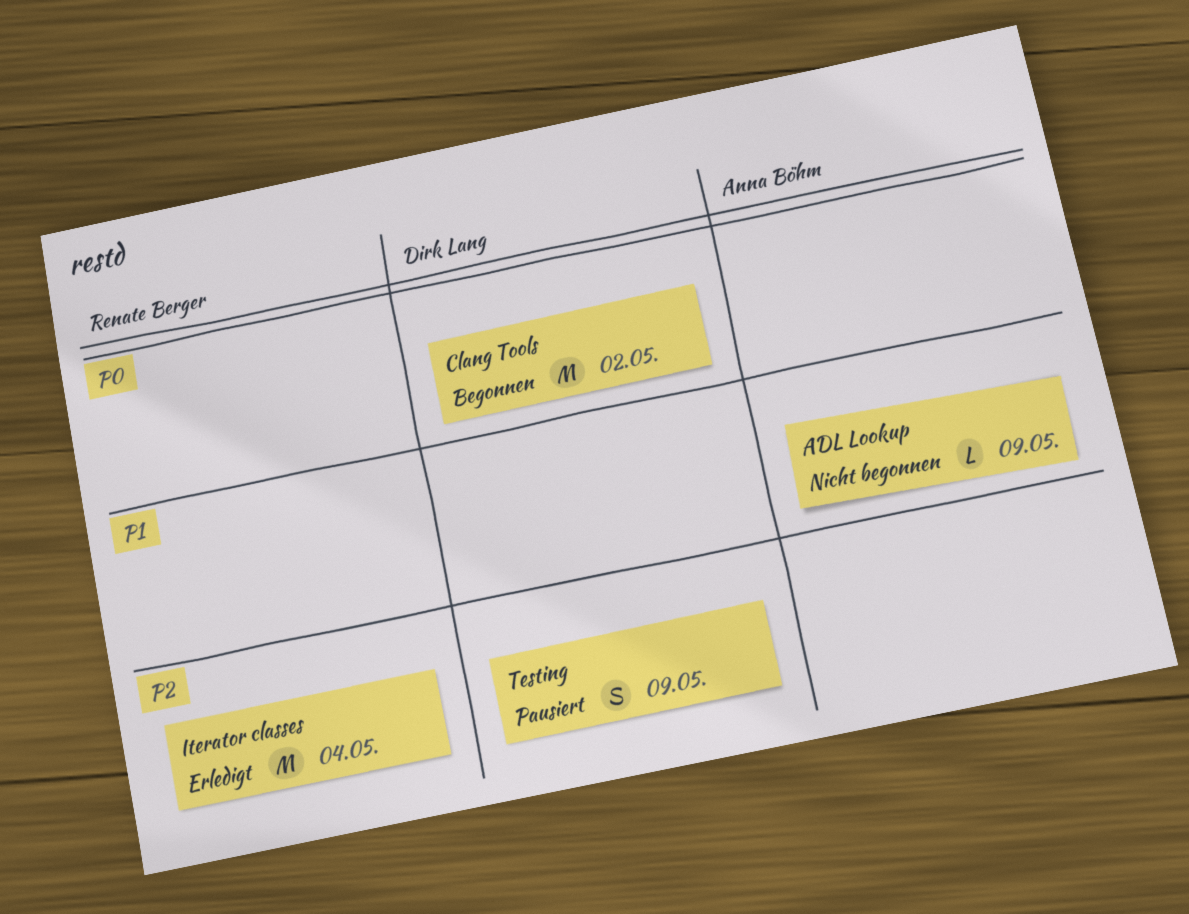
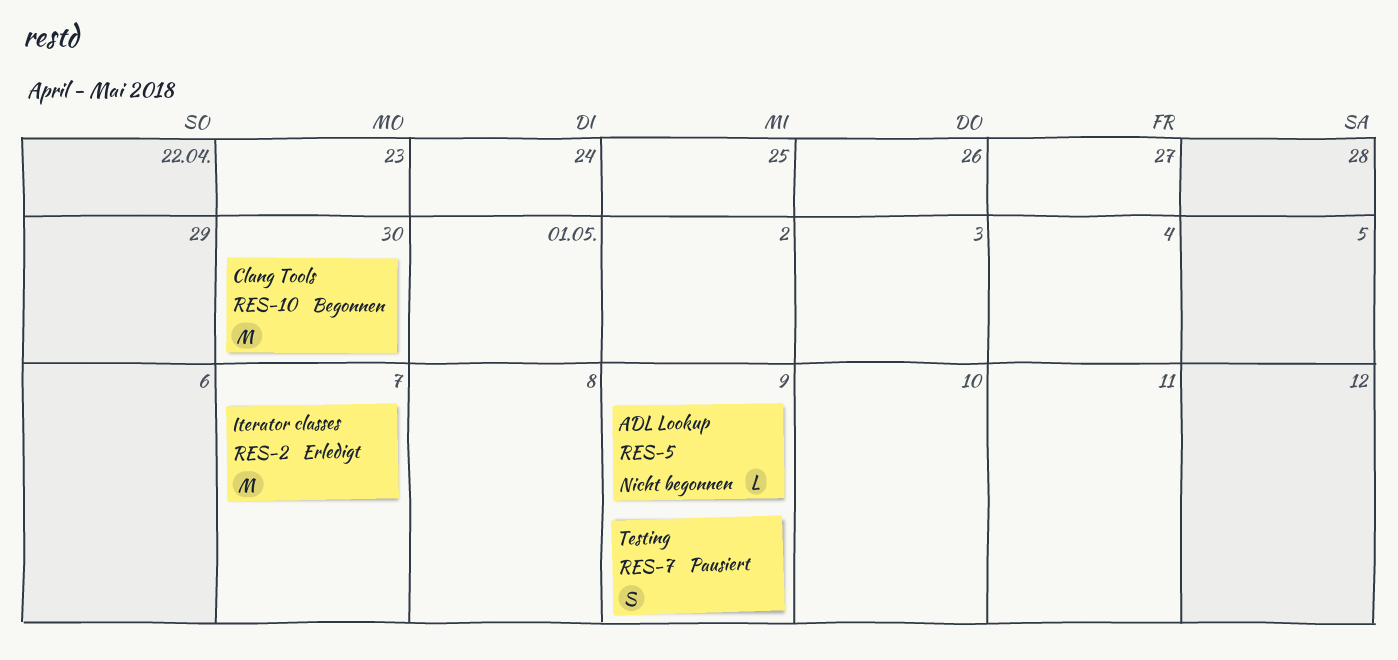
Clang Tools, due: May 2 -> Apr 30
Iterator classes, due: May 4 -> May 7

